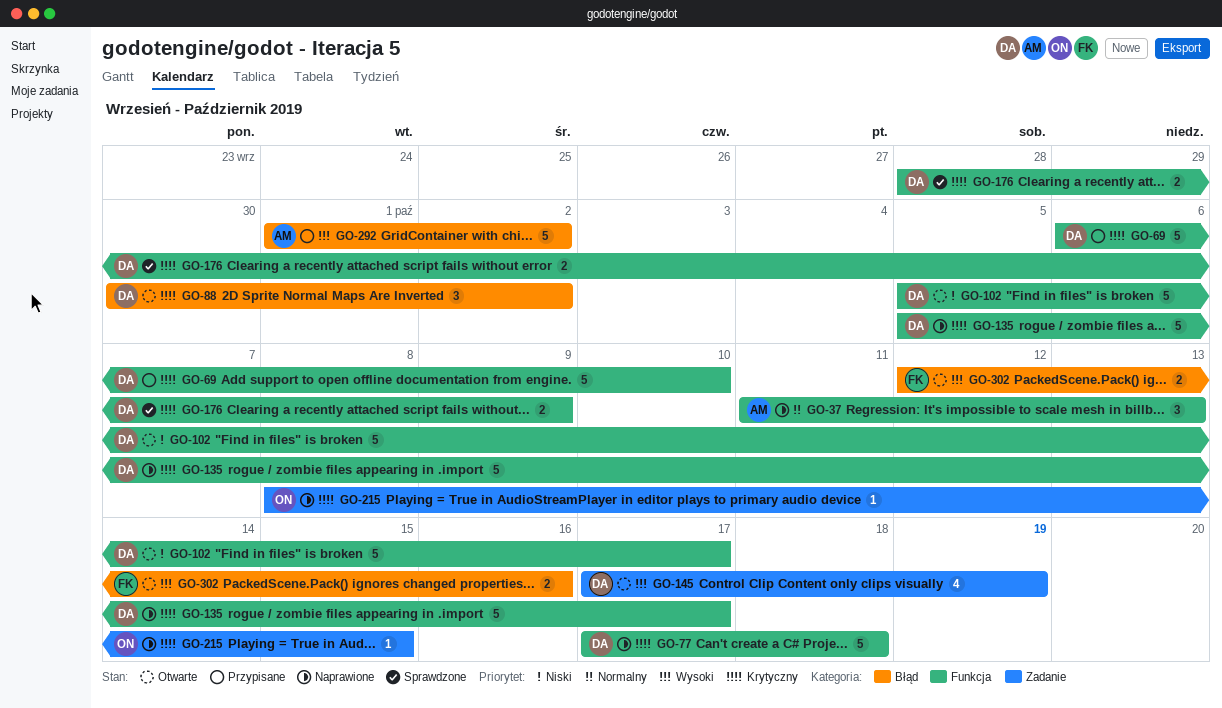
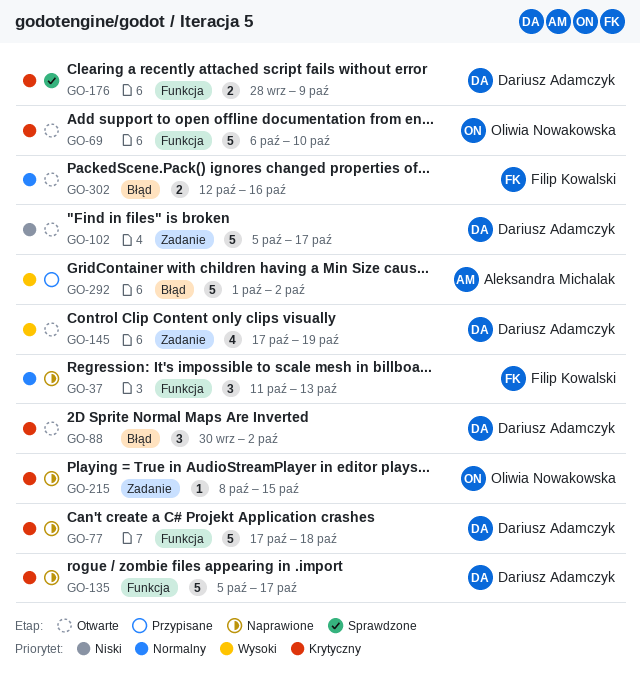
GO-37, owner: Aleksandra Michalak -> Filip Kowalski
GO-69, status: Przypisane -> Otwarte
GO-69, owner: Dariusz Adamczyk -> Oliwia Nowakowska
GO-102, label: Funkcja -> Zadanie
GO-302, priority: Wysoki -> Normalny

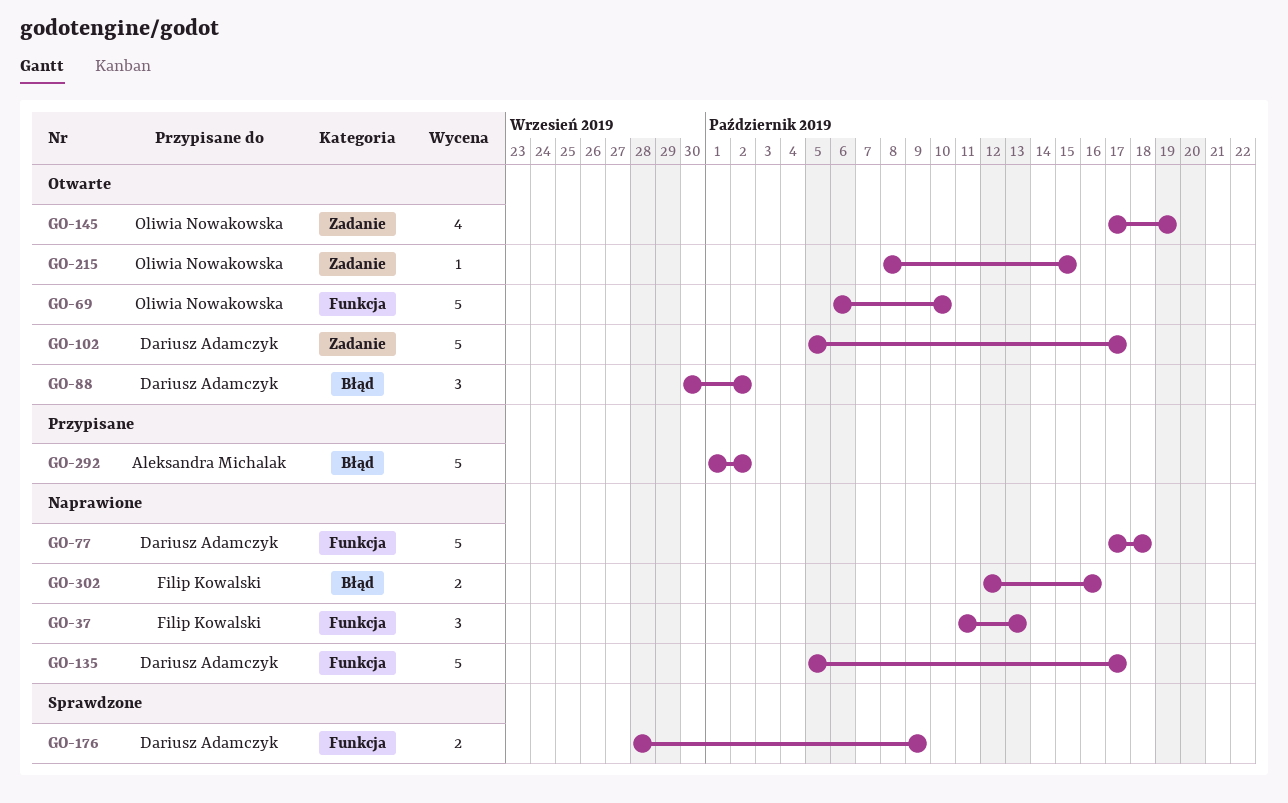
GO-145, owner: Dariusz Adamczyk -> Oliwia Nowakowska
GO-215, status: Naprawione -> Otwarte
GO-302, status: Otwarte -> Naprawione

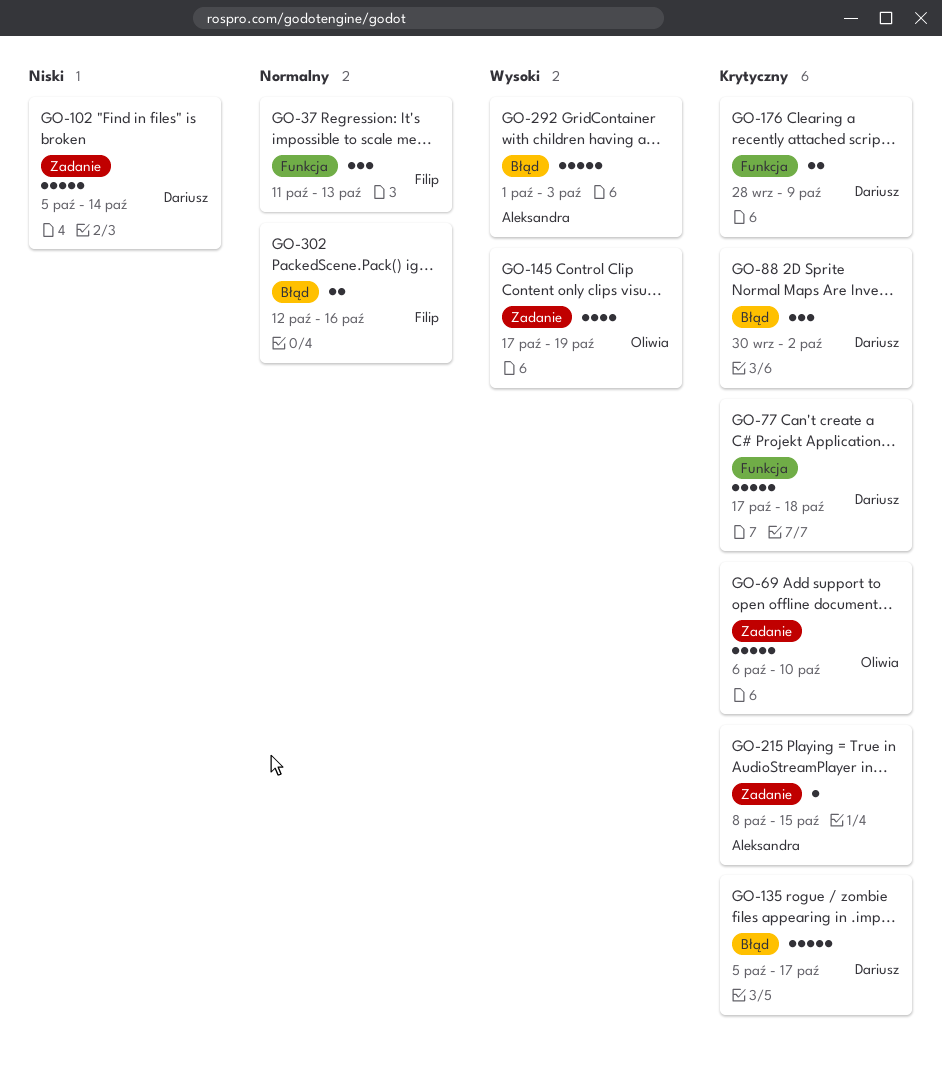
GO-69, label: Funkcja -> Zadanie
GO-102, due: Oct 17 -> Oct 14
GO-135, label: Funkcja -> Błąd
GO-215, owner: Oliwia Nowakowska -> Aleksandra Michalak
GO-292, due: Oct 2 -> Oct 3

